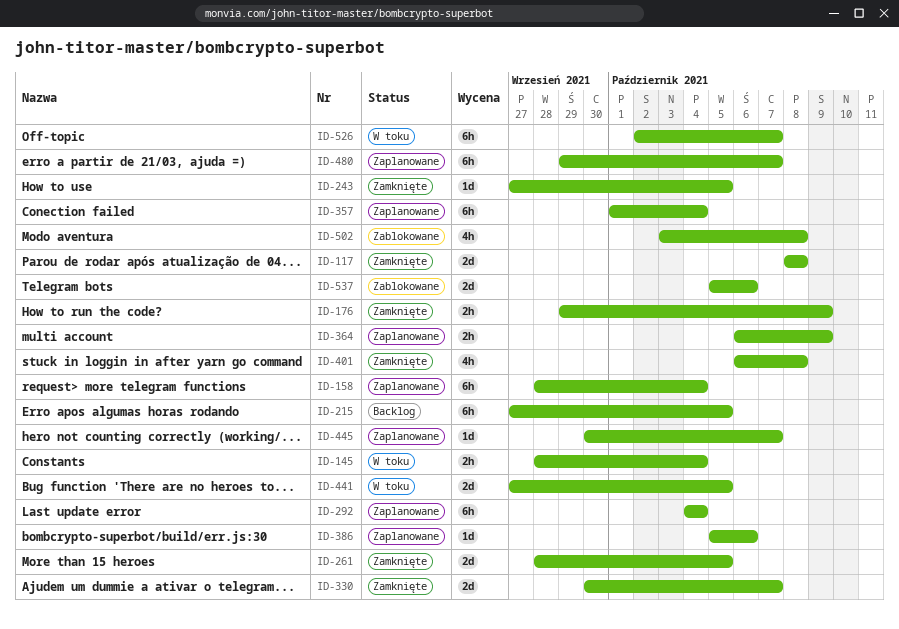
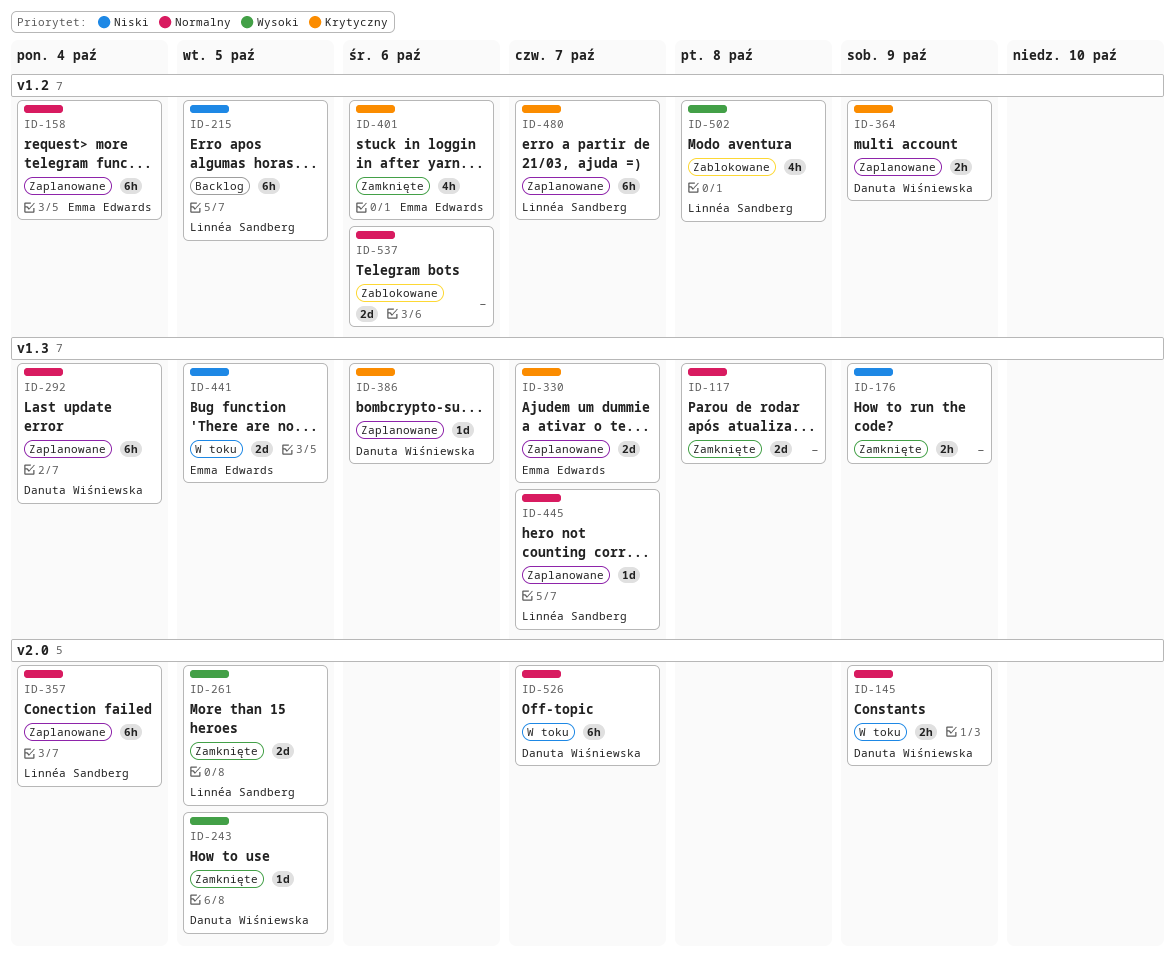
ID-145, due: Oct 4 -> Oct 9
ID-330, status: Zamknięte -> Zaplanowane
ID-401, due: Oct 8 -> Oct 6

